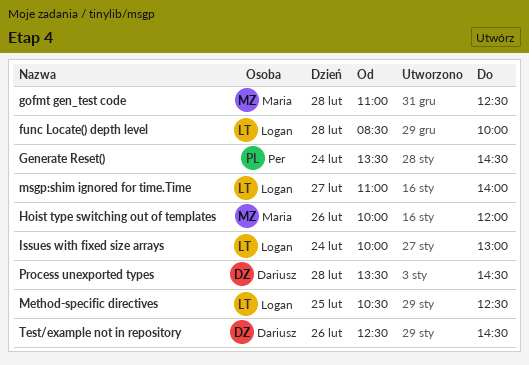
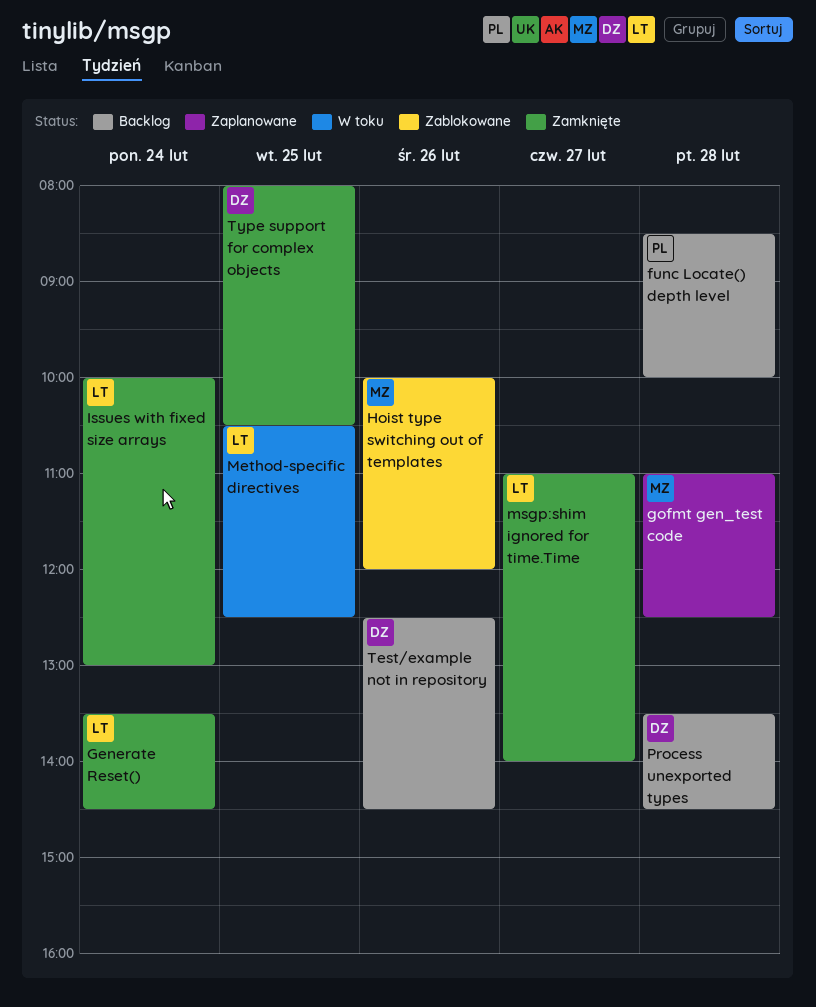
func Locate() depth level, owner: Logan -> Per
Generate Reset(), owner: Per -> Logan
Type support for complex objects: none -> present

